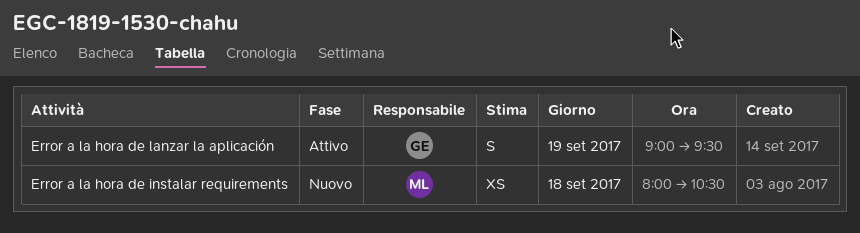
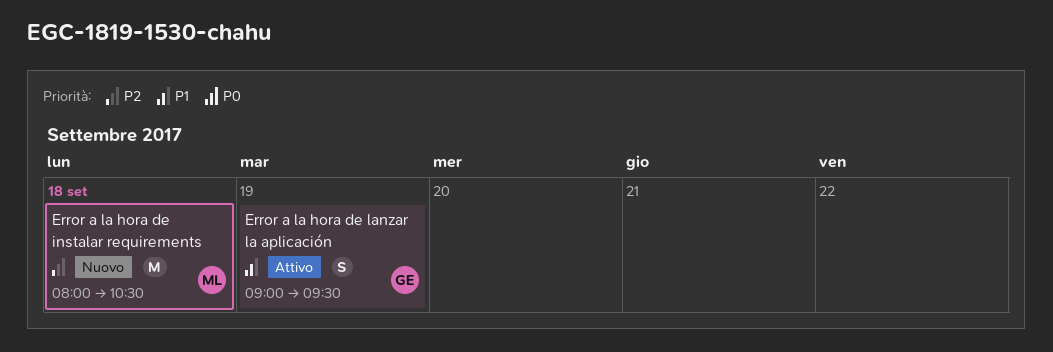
Error a la hora de instalar requirements, estimate: XS -> M

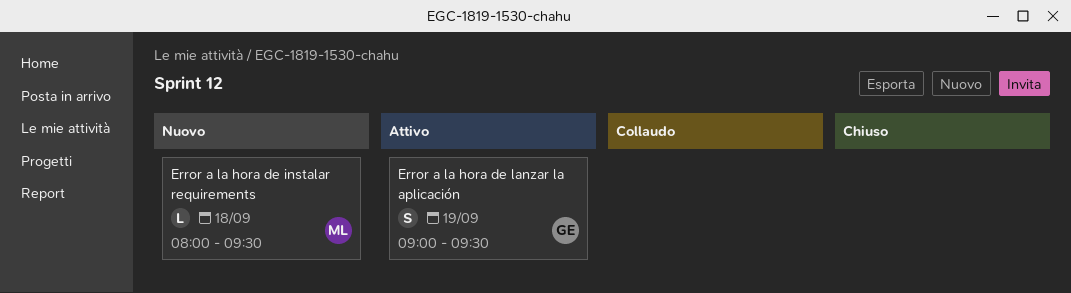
Error a la hora de instalar requirements, estimate: M -> L
Error a la hora de instalar requirements, ends: 10:30 -> 09:30

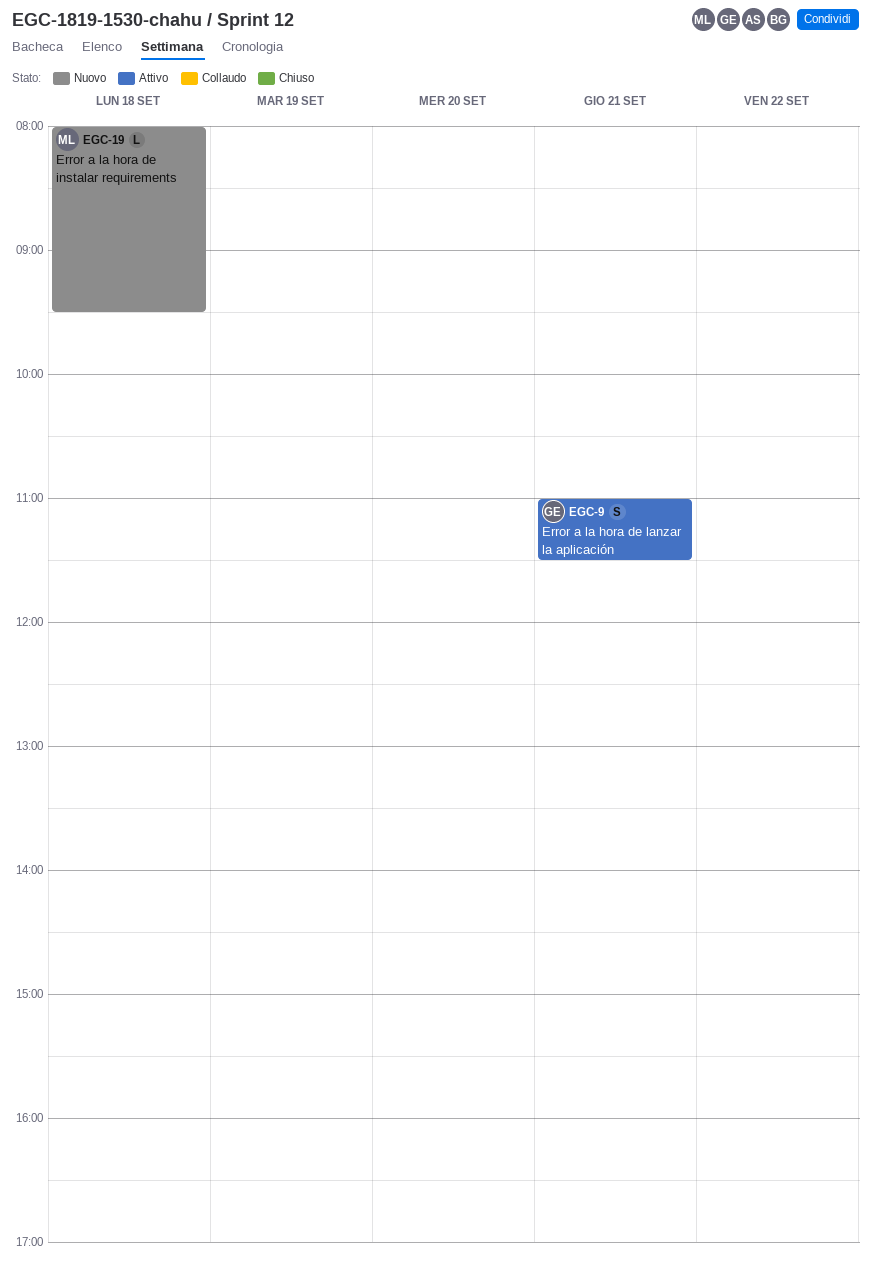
Error a la hora de lanzar la aplicación, day: Sep 19 -> Sep 21
Error a la hora de lanzar la aplicación, begins: 09:00 -> 11:00
Error a la hora de lanzar la aplicación, ends: 09:30 -> 11:30

